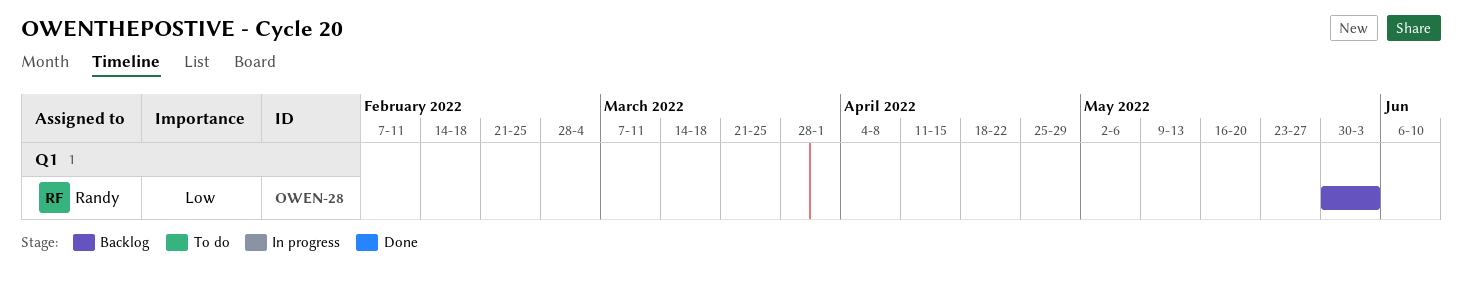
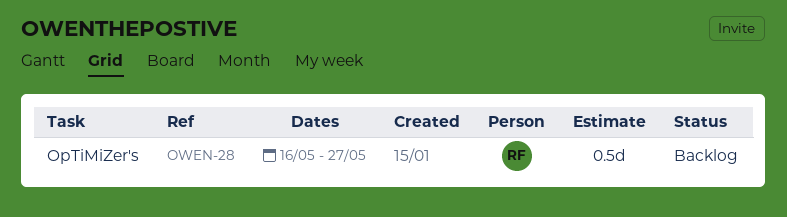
OWEN-28, start: May 30 -> May 16
OWEN-28, due: Jun 3 -> May 27

